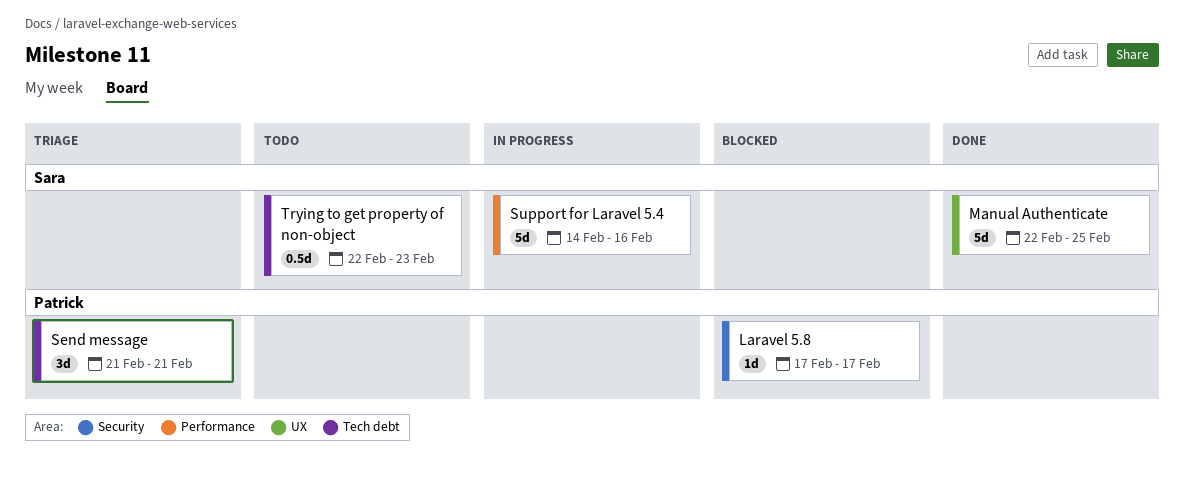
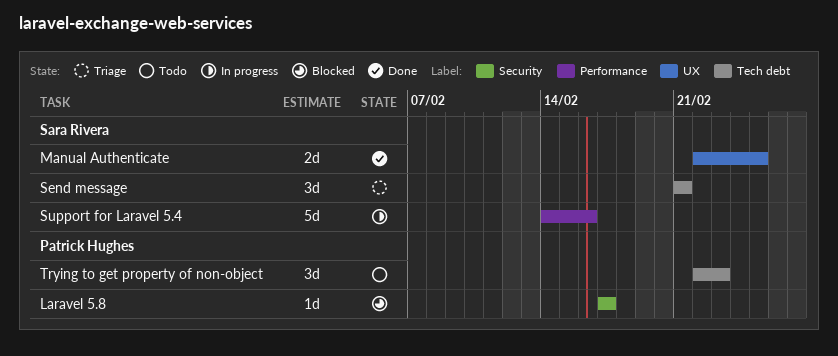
Manual Authenticate, estimate: 5d -> 2d
Send message, owner: Patrick Hughes -> Sara Rivera
Trying to get property of non-object, owner: Sara Rivera -> Patrick Hughes
Trying to get property of non-object, estimate: 0.5d -> 3d

